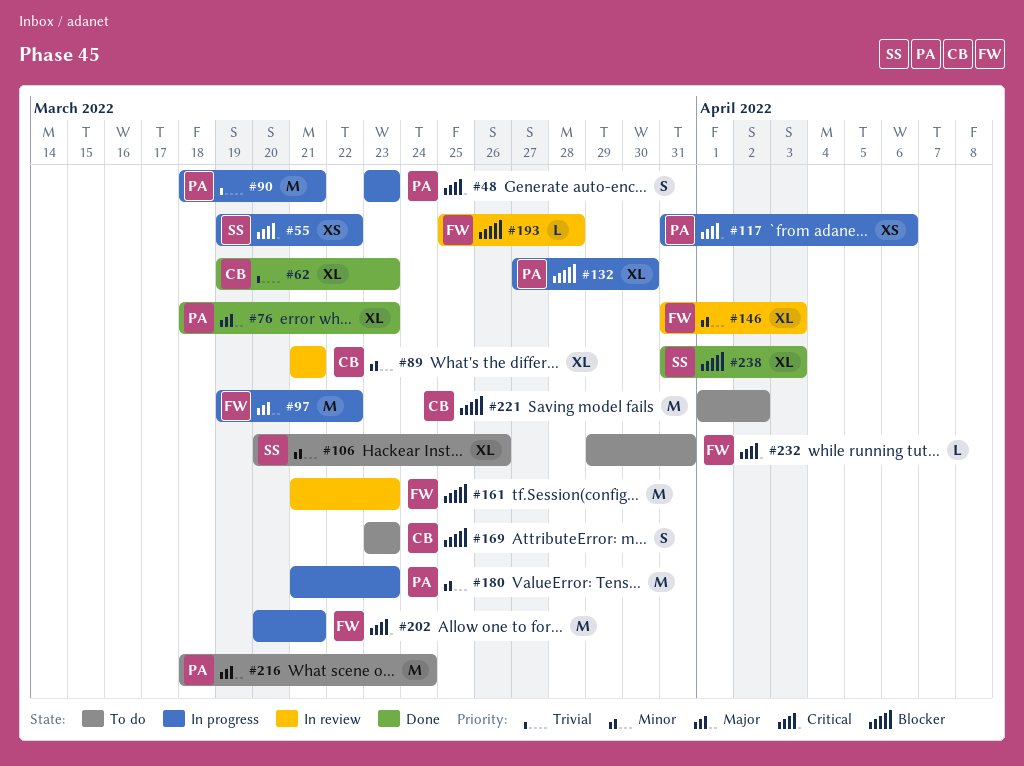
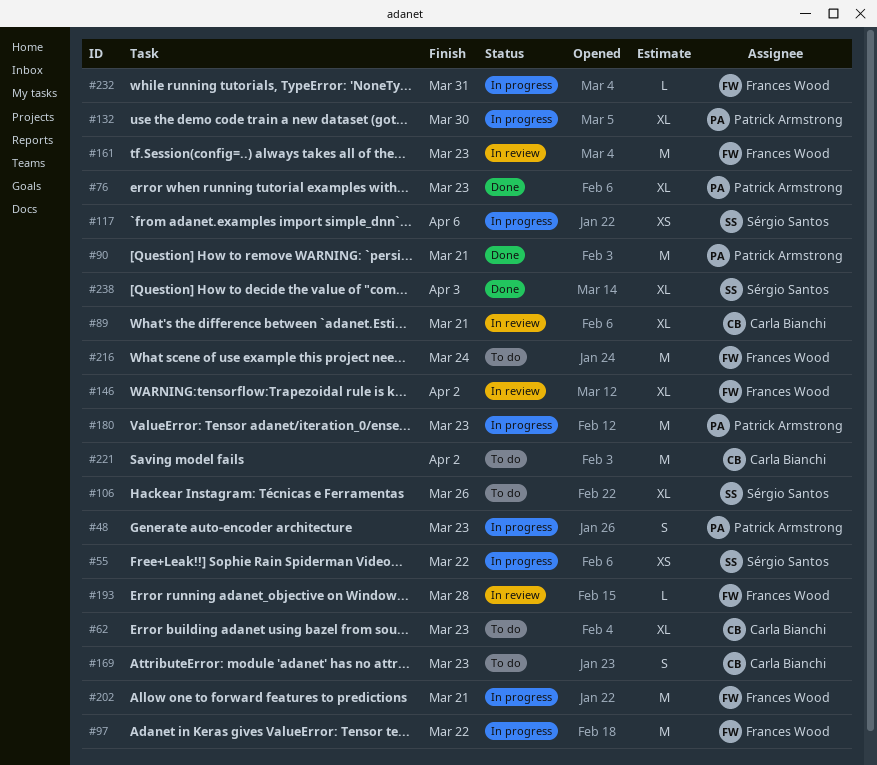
#62, status: Done -> To do
#90, status: In progress -> Done
#117, owner: Patrick Armstrong -> Sérgio Santos
#146, due: Apr 3 -> Apr 2
#216, owner: Patrick Armstrong -> Frances Wood
#232, status: To do -> In progress

